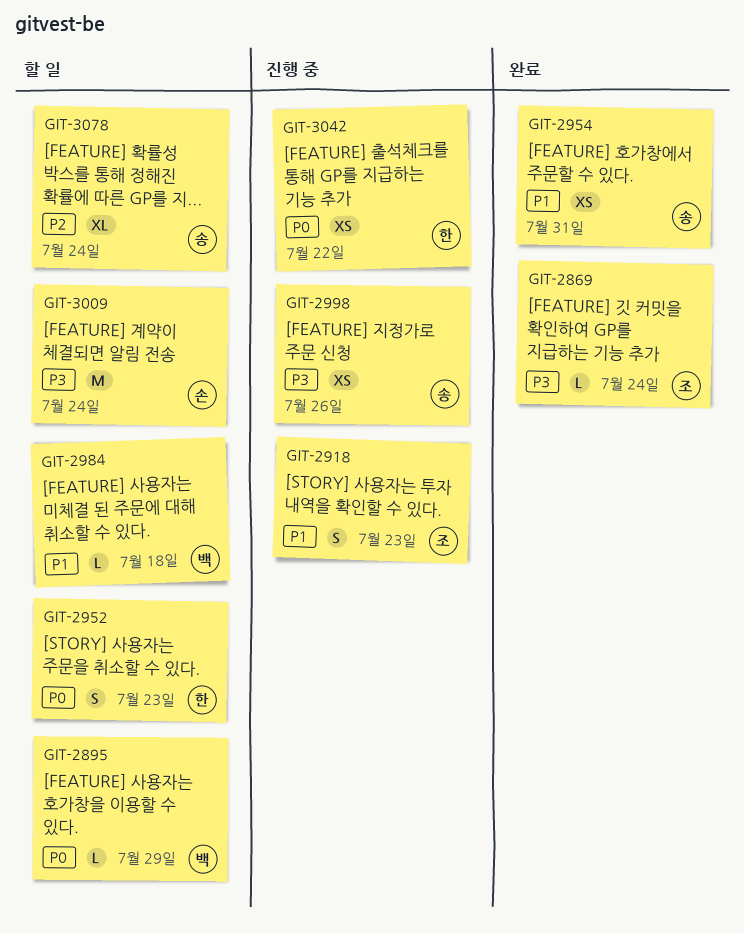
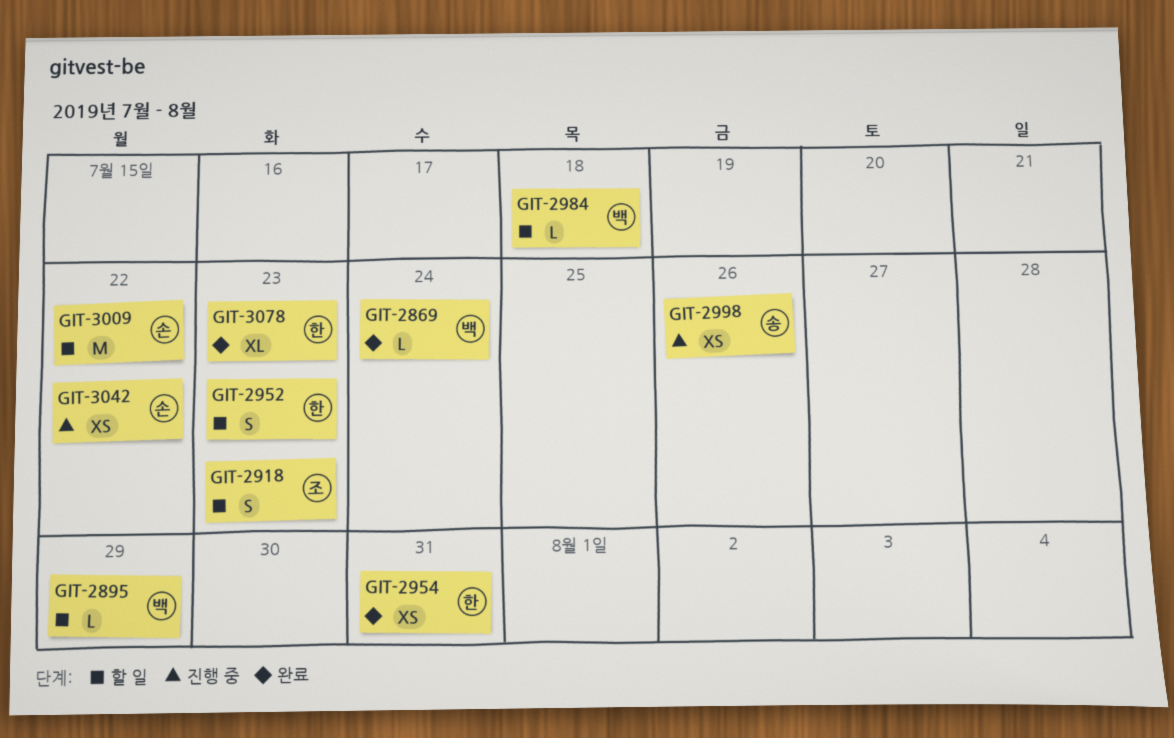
GIT-2869, owner: 조 -> 백
GIT-2918, status: 진행 중 -> 할 일
GIT-2954, owner: 송 -> 한
GIT-3009, due: Jul 24 -> Jul 22
GIT-3042, owner: 한 -> 손
GIT-3078, status: 할 일 -> 완료
GIT-3078, owner: 송 -> 한
GIT-3078, due: Jul 24 -> Jul 23

